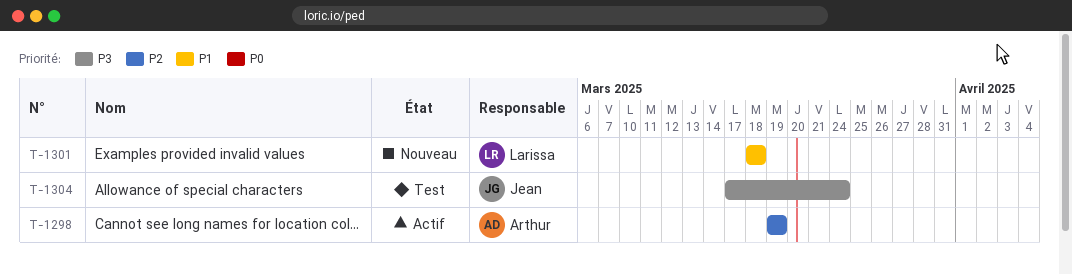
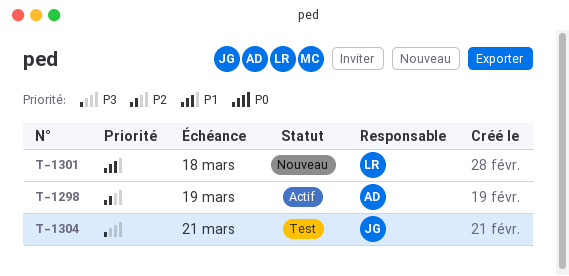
T-1304, due: Mar 24 -> Mar 21

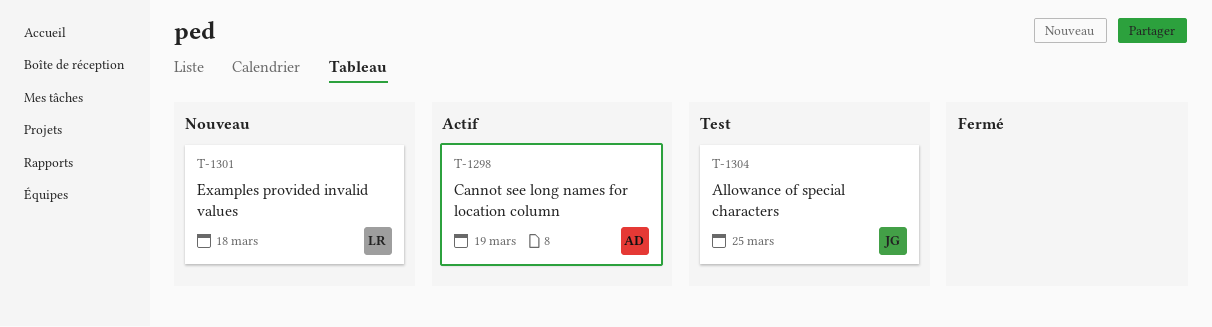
T-1304, due: Mar 21 -> Mar 25

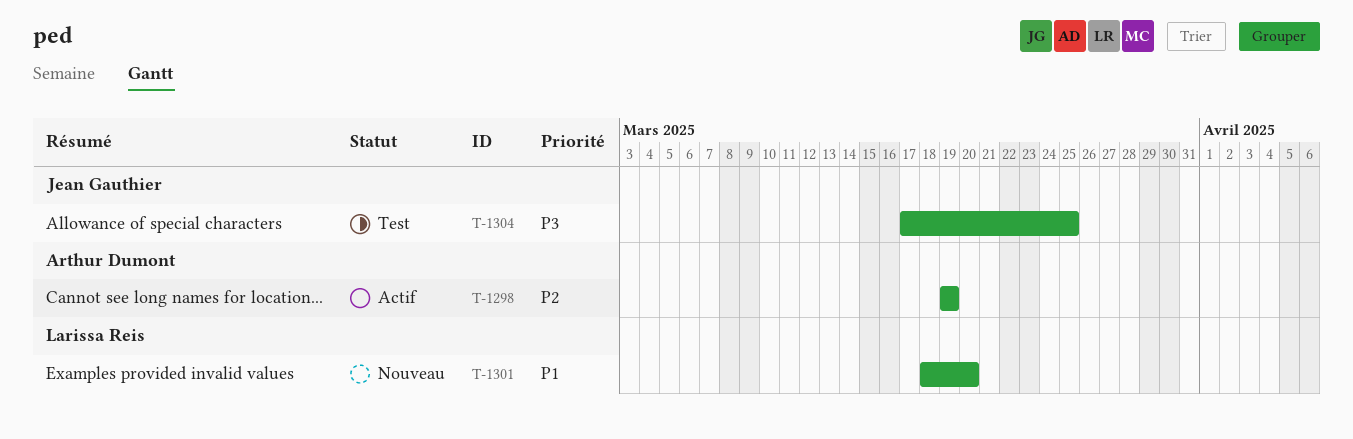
T-1301, due: Mar 18 -> Mar 20

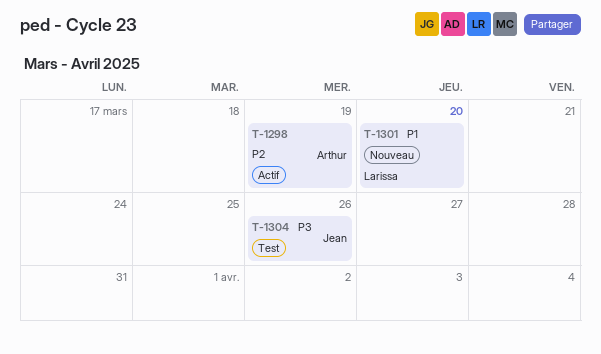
T-1304, due: Mar 25 -> Mar 26

